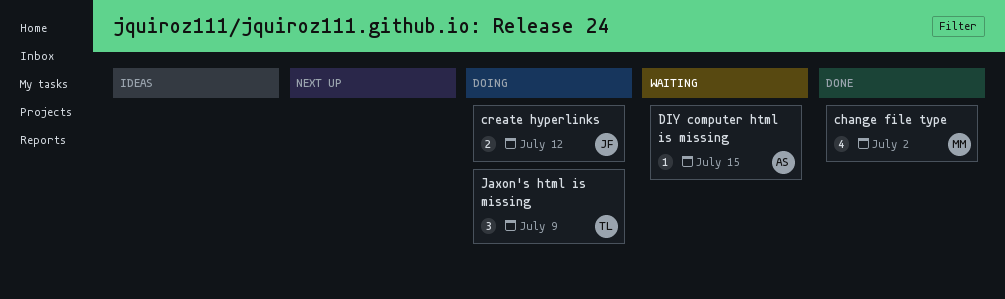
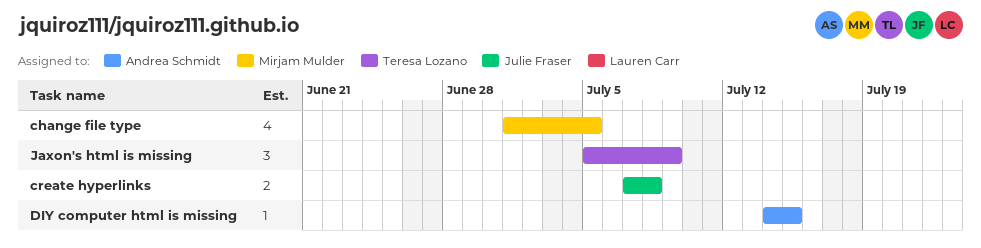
change file type, due: Jul 2 -> Jul 5
create hyperlinks, due: Jul 12 -> Jul 8

